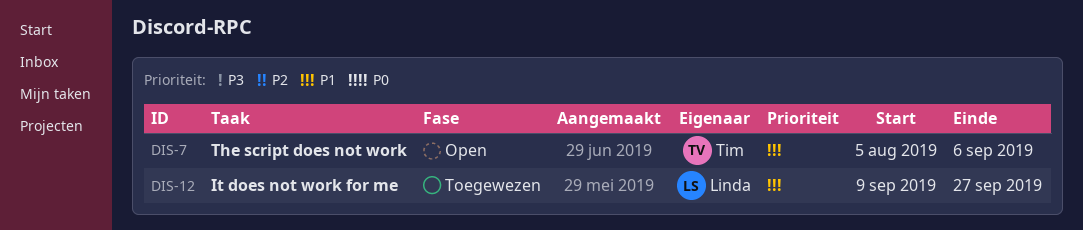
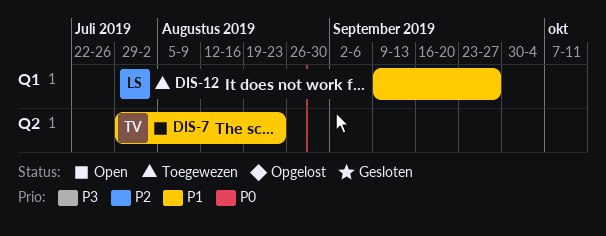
DIS-7, start: Aug 5 -> Jul 29
DIS-7, due: Sep 6 -> Aug 23

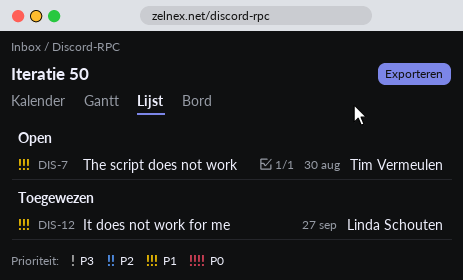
DIS-7, due: Aug 23 -> Aug 30

